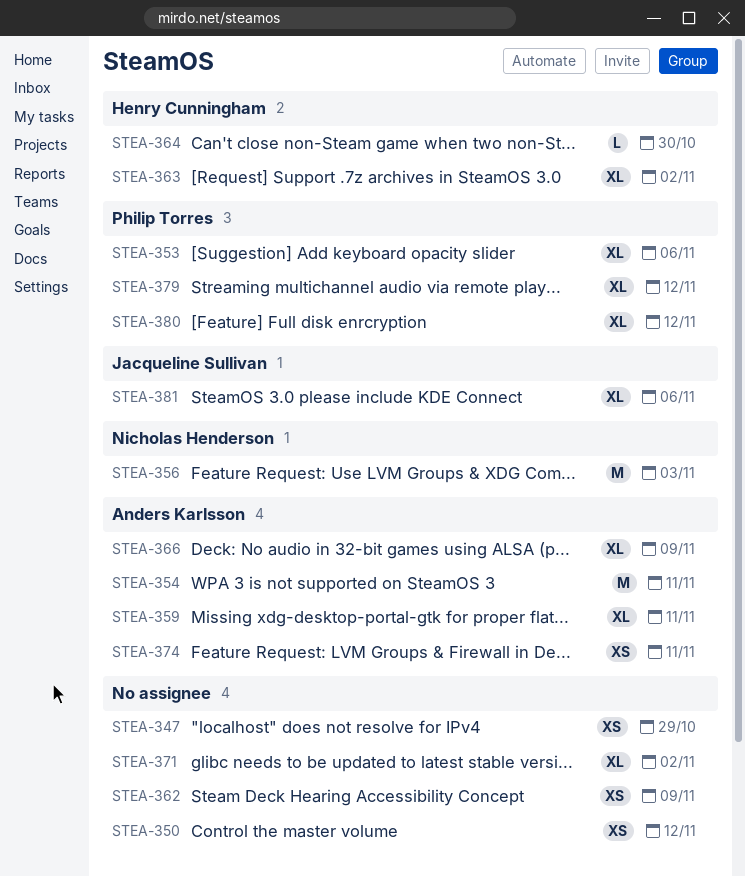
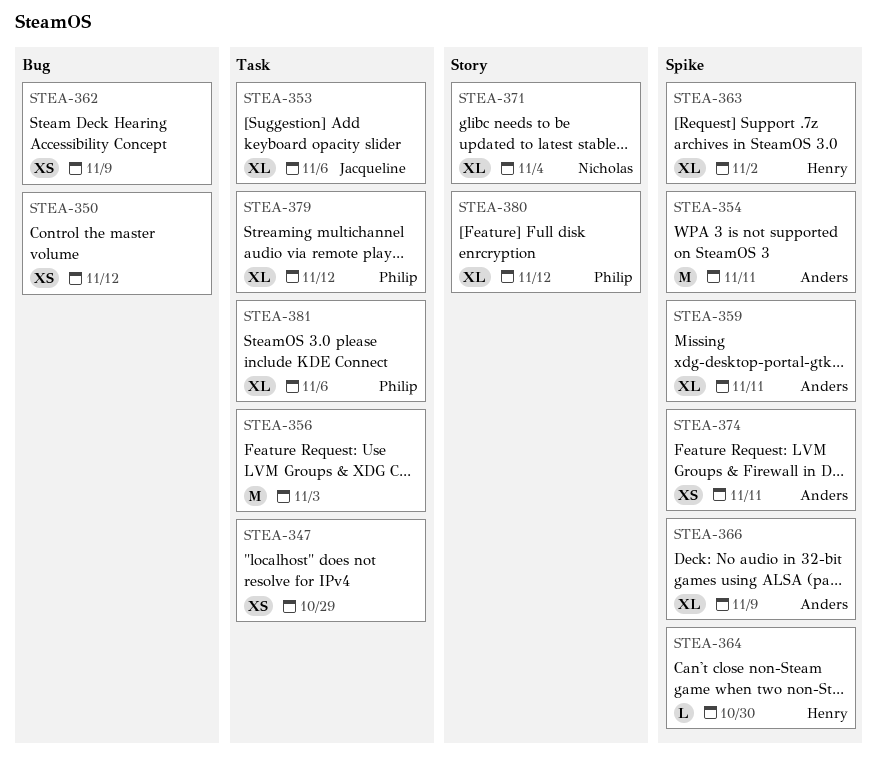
STEA-353, owner: Philip Torres -> Jacqueline Sullivan
STEA-356, owner: Nicholas Henderson -> none
STEA-371, owner: none -> Nicholas Henderson
STEA-371, due: Nov 2 -> Nov 4
STEA-381, owner: Jacqueline Sullivan -> Philip Torres

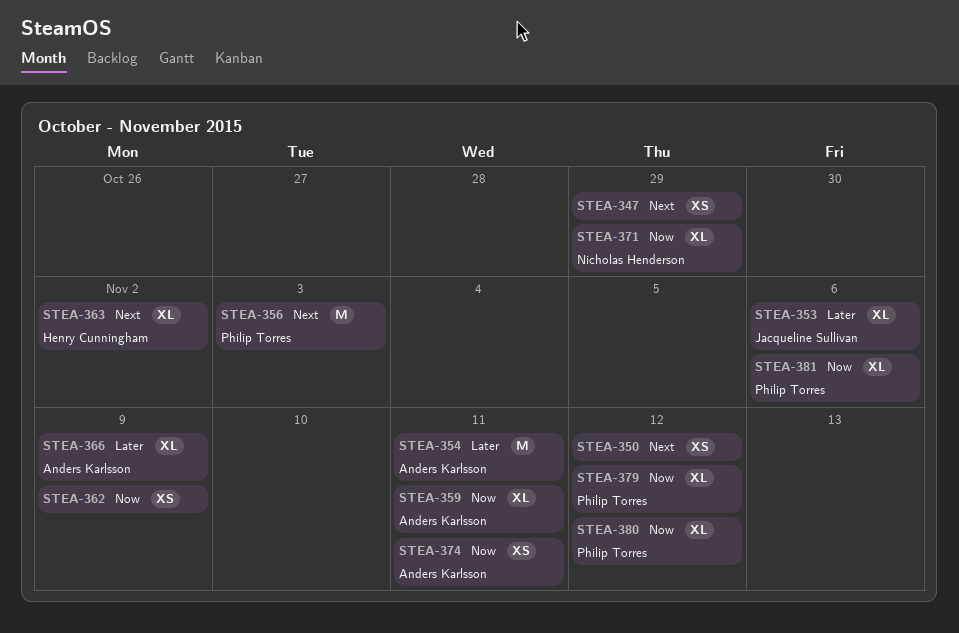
STEA-356, owner: none -> Philip Torres
STEA-364: present -> none
STEA-371, due: Nov 4 -> Oct 29

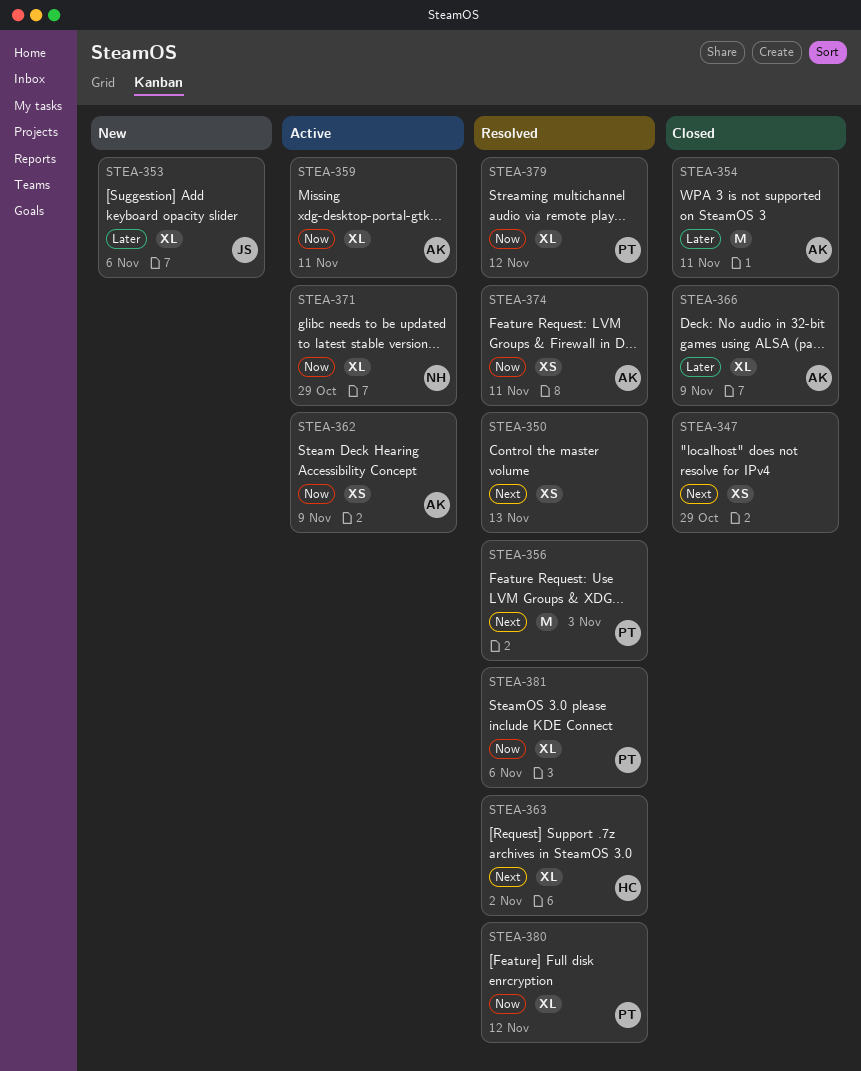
STEA-350, due: Nov 12 -> Nov 13
STEA-362, owner: none -> Anders Karlsson

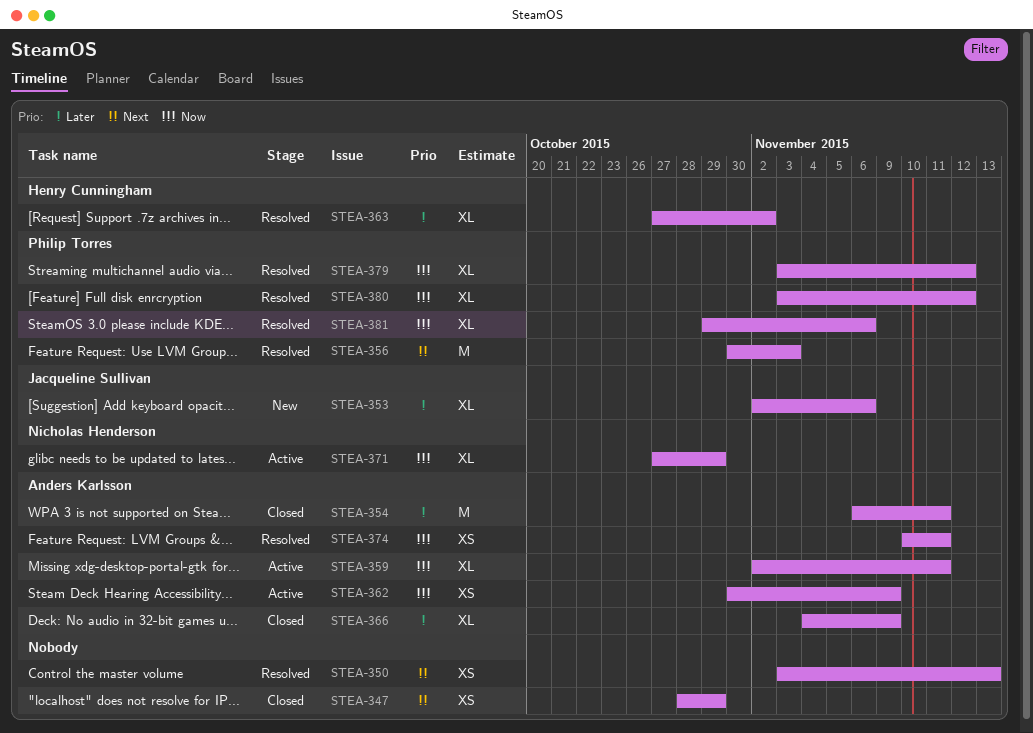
STEA-363, priority: Next -> Later

